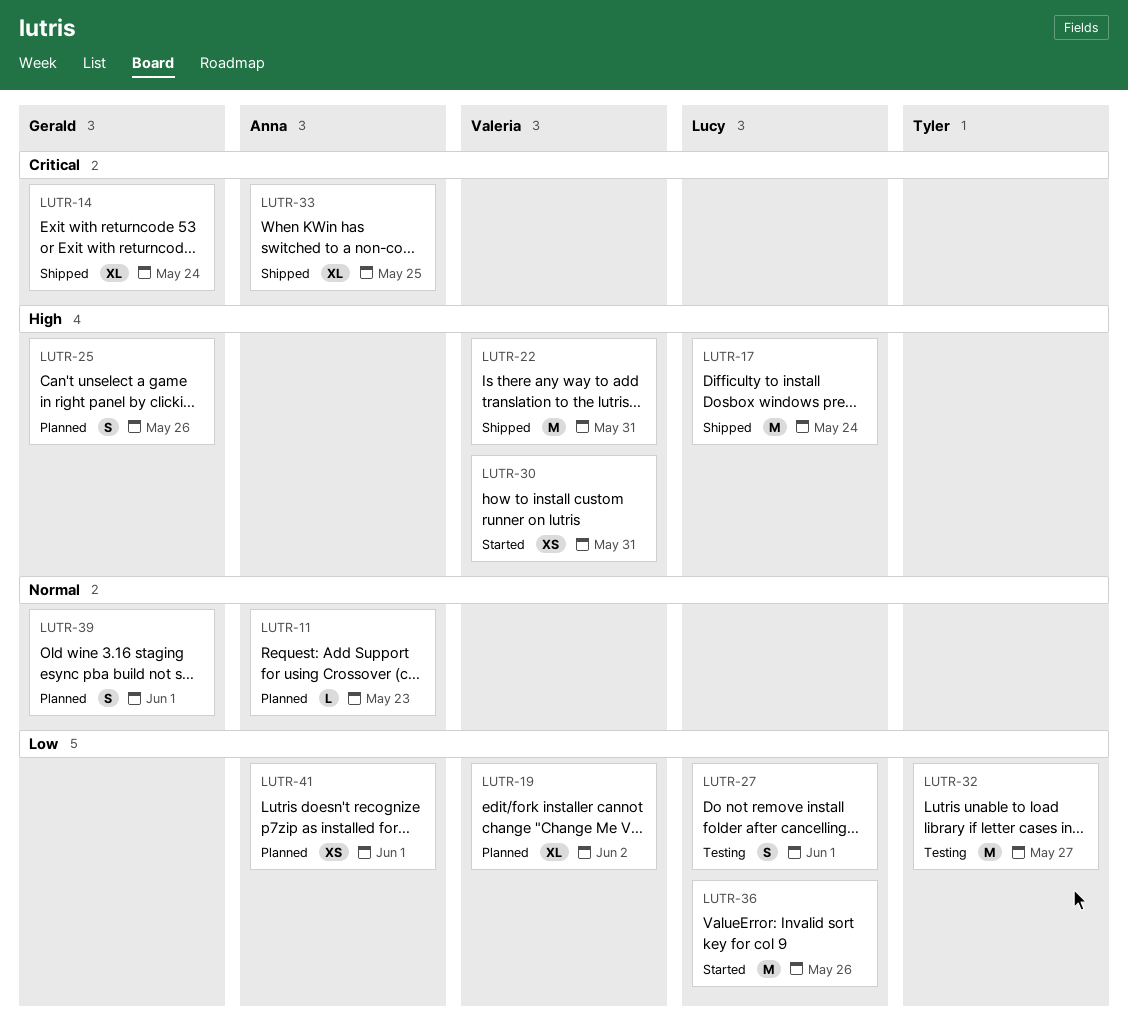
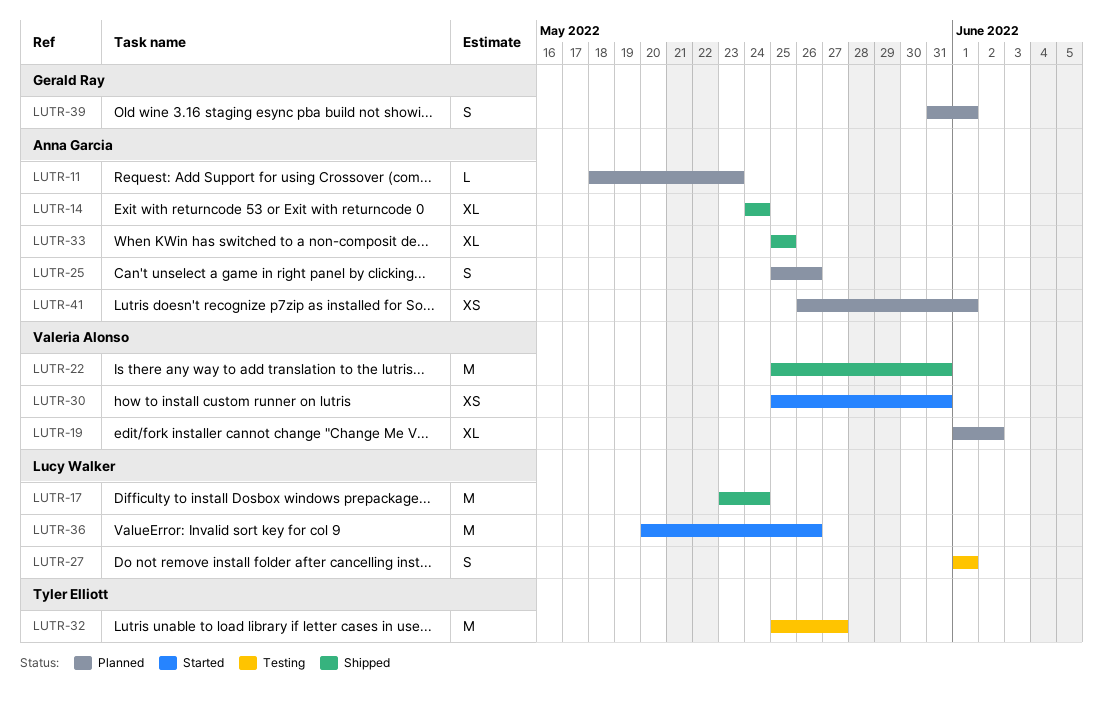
LUTR-14, owner: Gerald Ray -> Anna Garcia
LUTR-25, owner: Gerald Ray -> Anna Garcia

